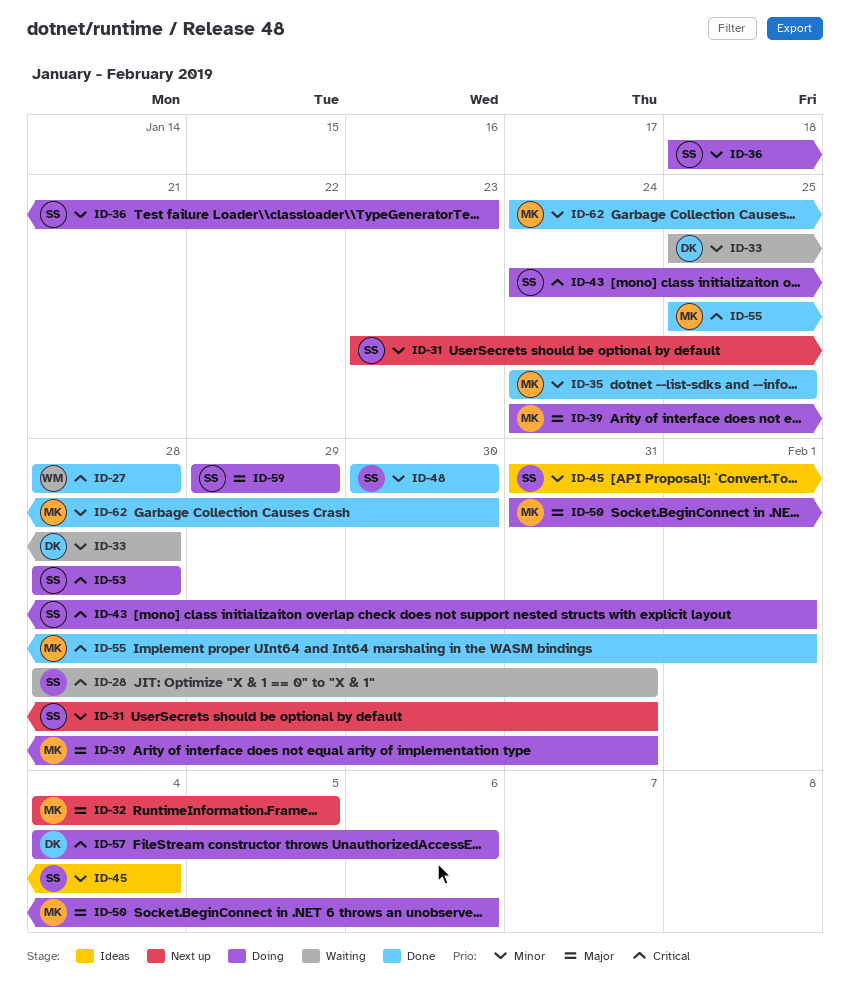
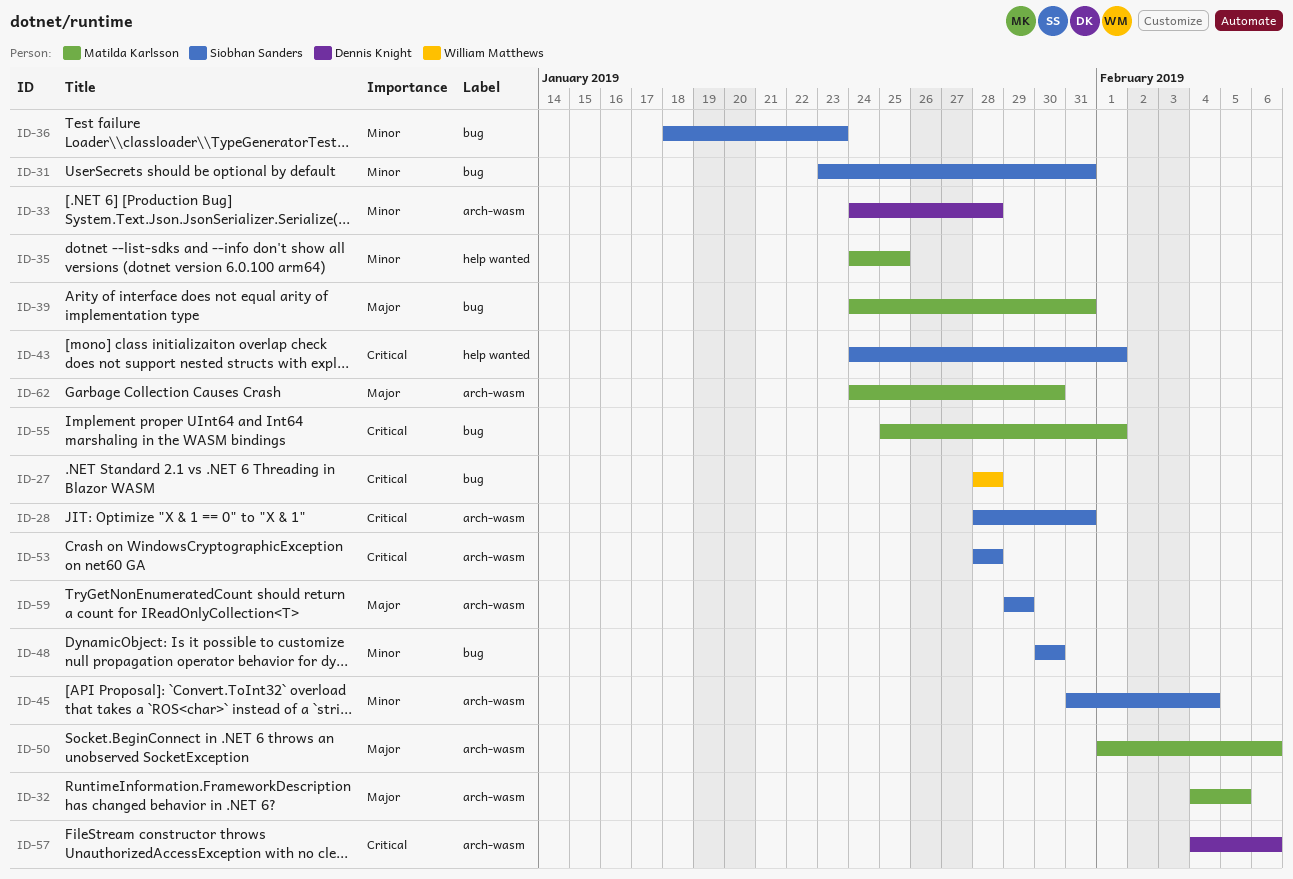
ID-33, start: Jan 25 -> Jan 24
ID-50, start: Jan 31 -> Feb 1
ID-62, priority: Minor -> Major

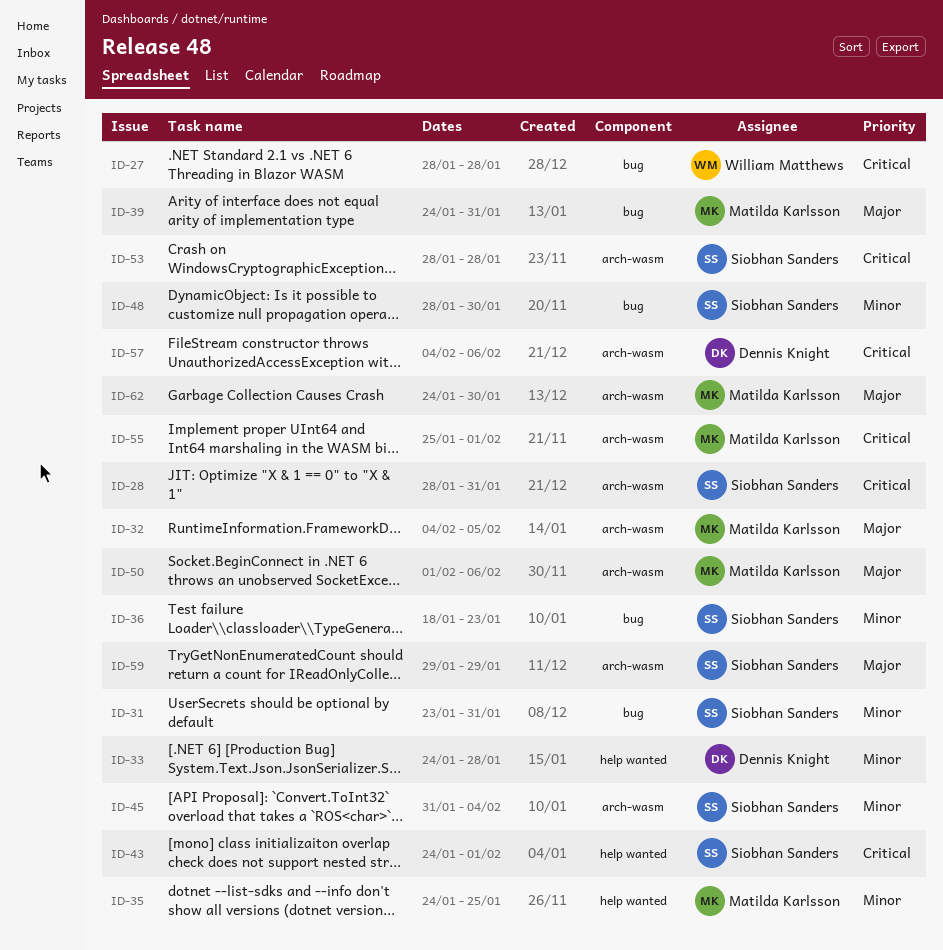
ID-33, label: arch-wasm -> help wanted
ID-48, start: Jan 30 -> Jan 28
ID-55, label: bug -> arch-wasm

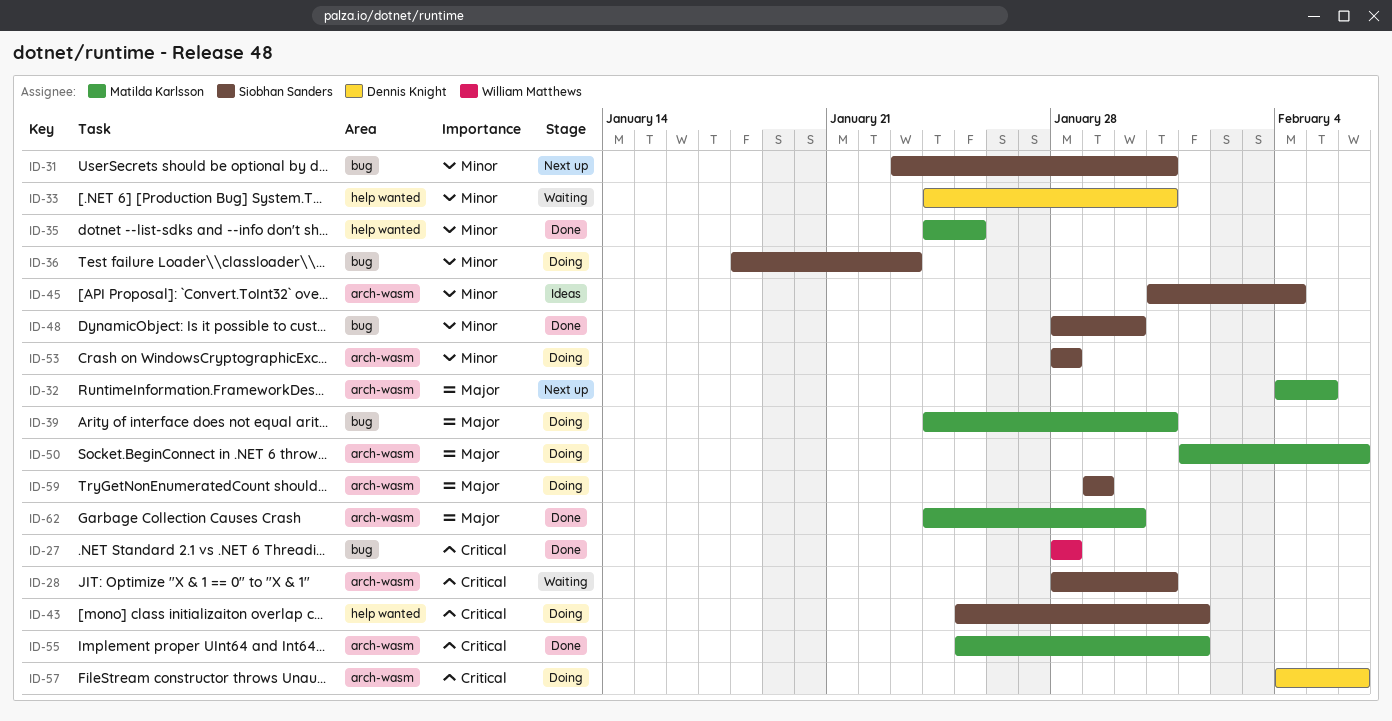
ID-33, due: Jan 28 -> Jan 31
ID-43, start: Jan 24 -> Jan 25
ID-53, priority: Critical -> Minor

